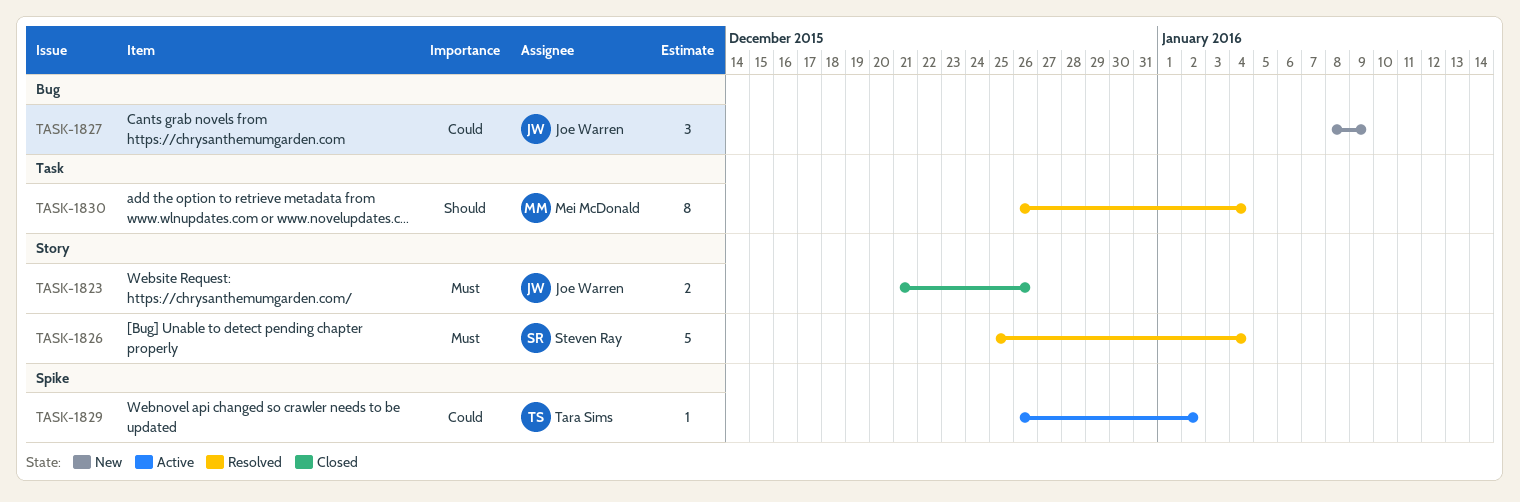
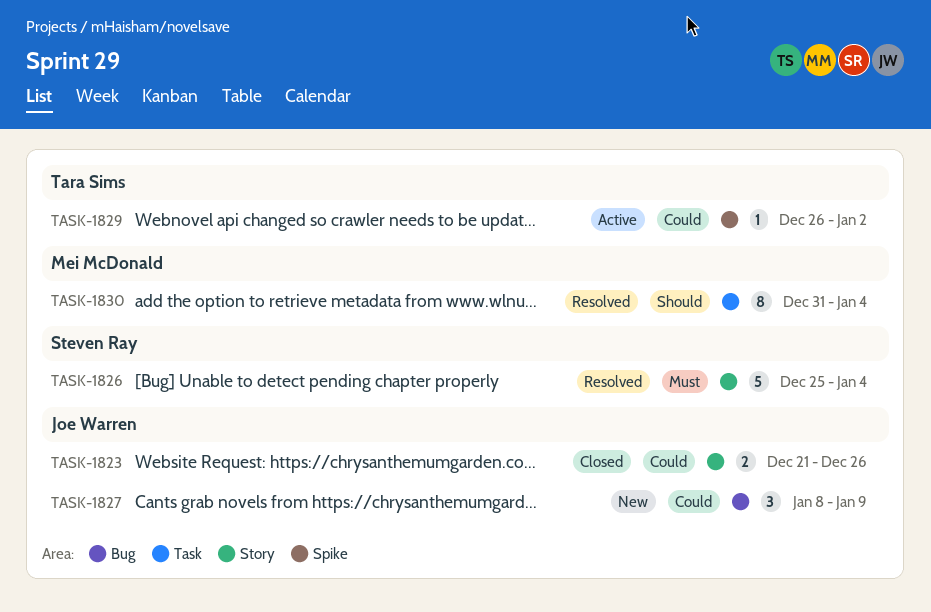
TASK-1823, priority: Must -> Could
TASK-1830, start: Dec 26 -> Dec 31

